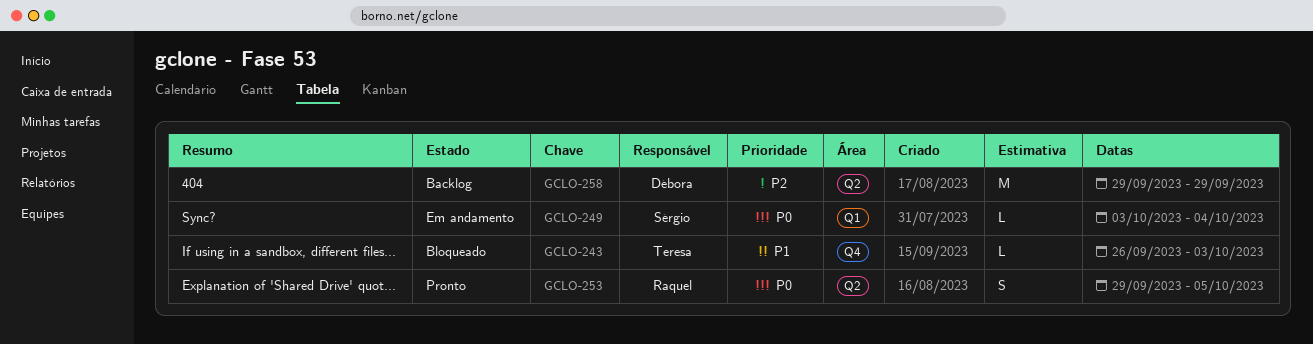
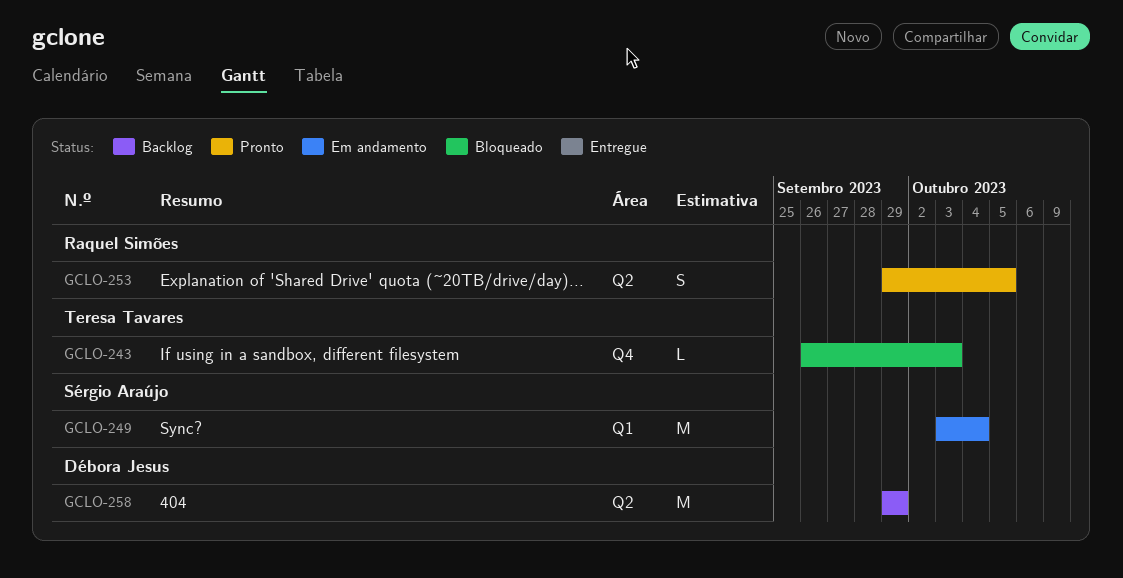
GCLO-249, estimate: L -> M

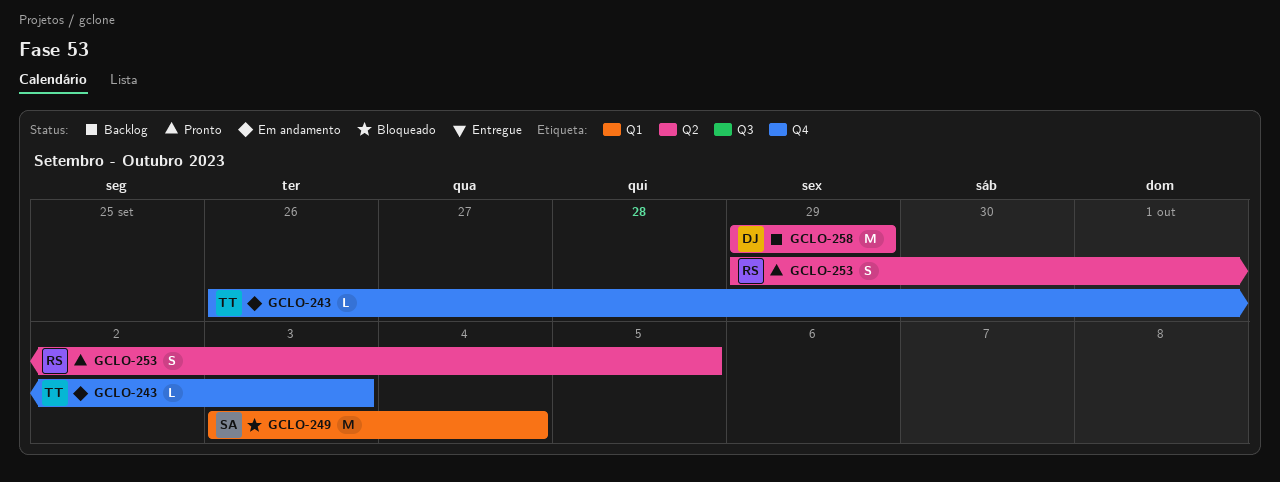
GCLO-243, status: Bloqueado -> Em andamento
GCLO-249, status: Em andamento -> Bloqueado

